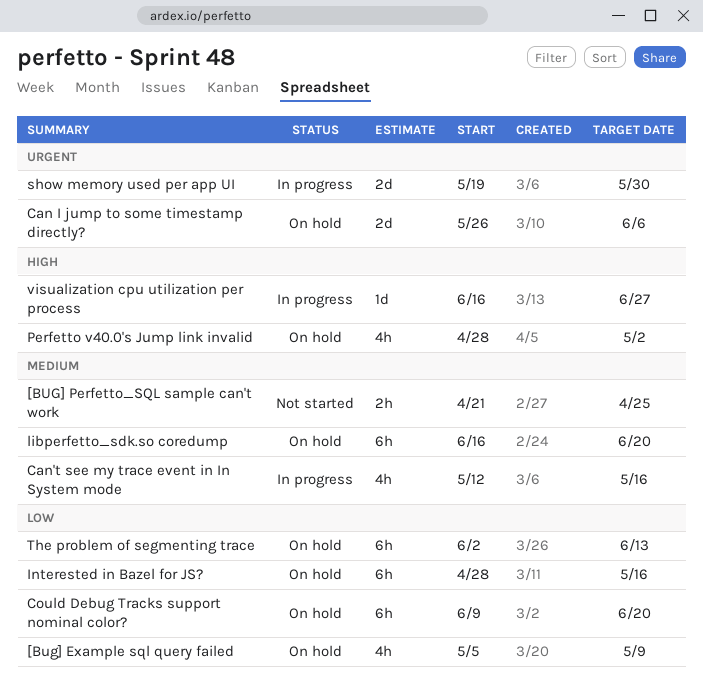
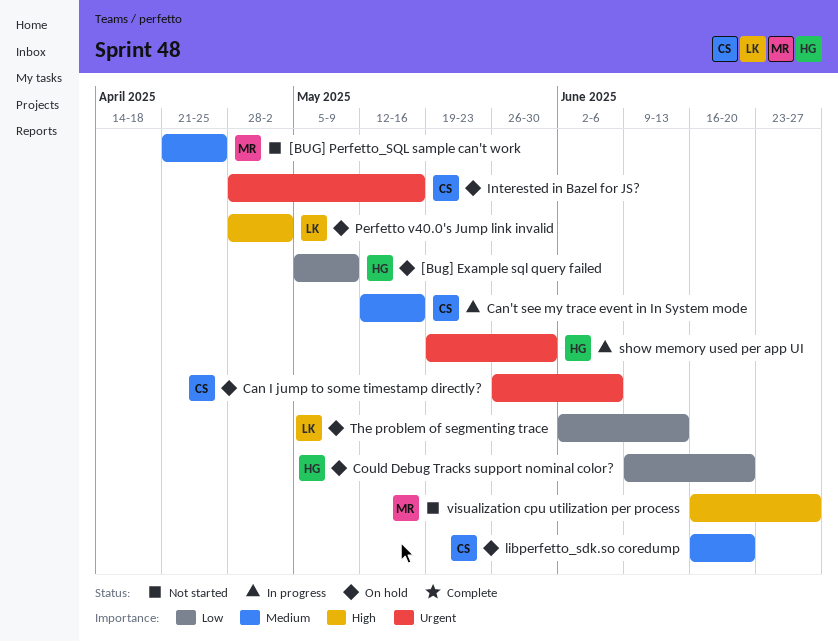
Interested in Bazel for JS?, priority: Low -> Urgent
visualization cpu utilization per process, status: In progress -> Not started

